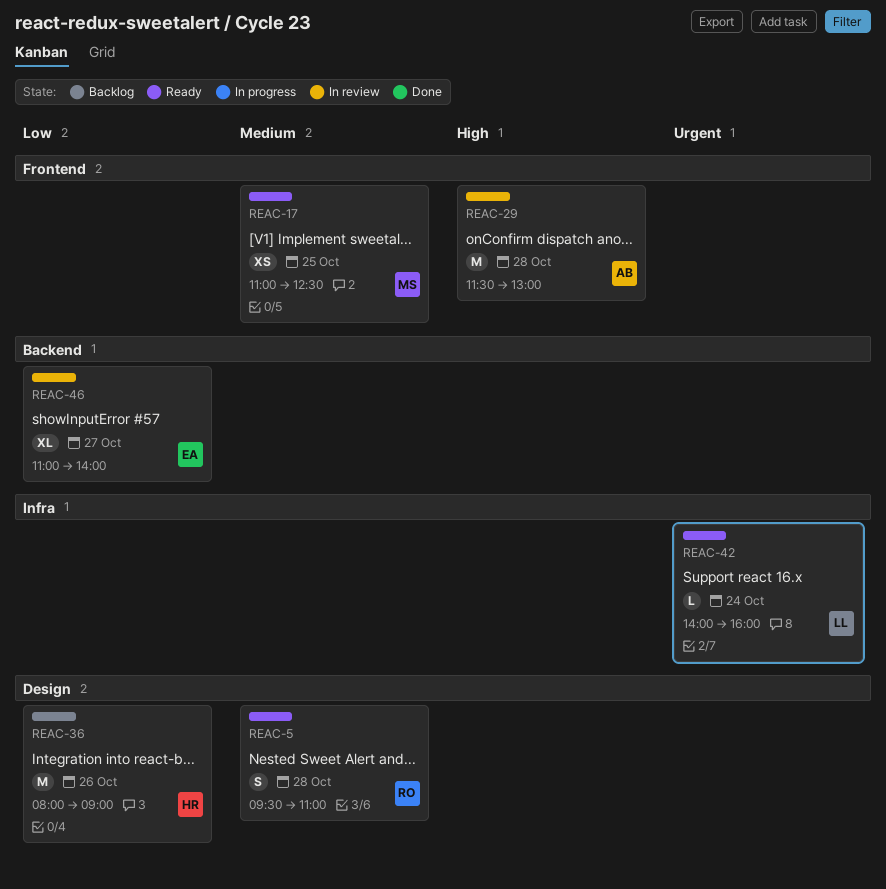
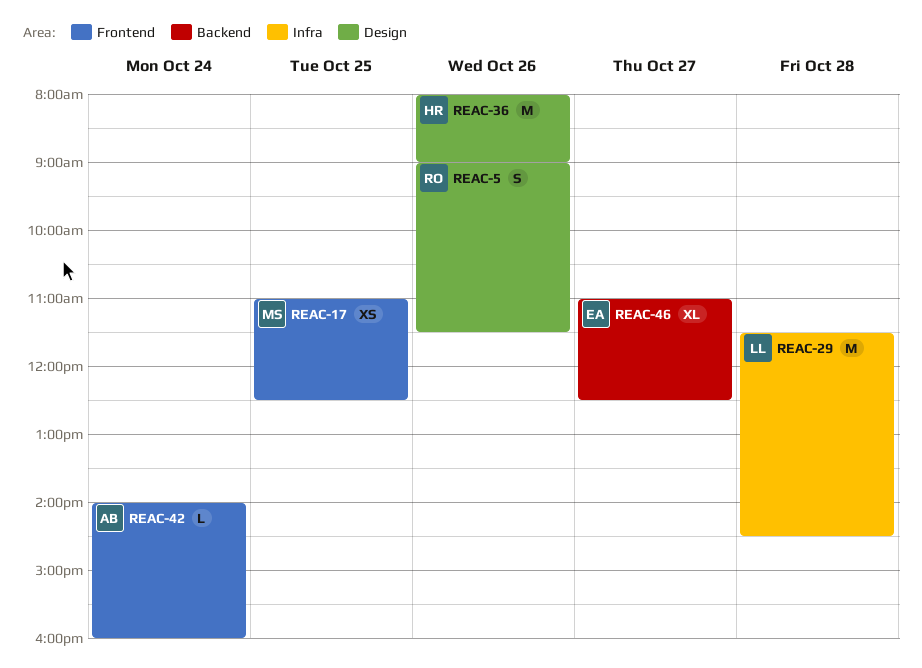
REAC-5, day: Oct 28 -> Oct 26
REAC-5, begins: 09:30 -> 09:00
REAC-5, ends: 11:00 -> 11:30
REAC-29, owner: AB -> LL
REAC-29, label: Frontend -> Infra
REAC-29, ends: 13:00 -> 14:30
REAC-42, owner: LL -> AB
REAC-42, label: Infra -> Frontend
REAC-46, ends: 14:00 -> 12:30

